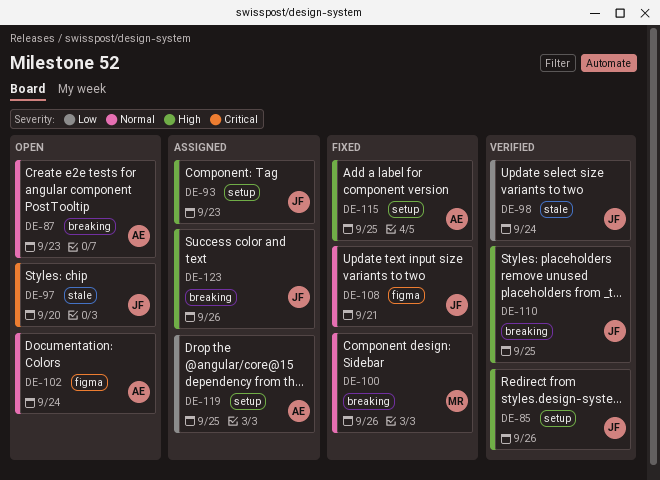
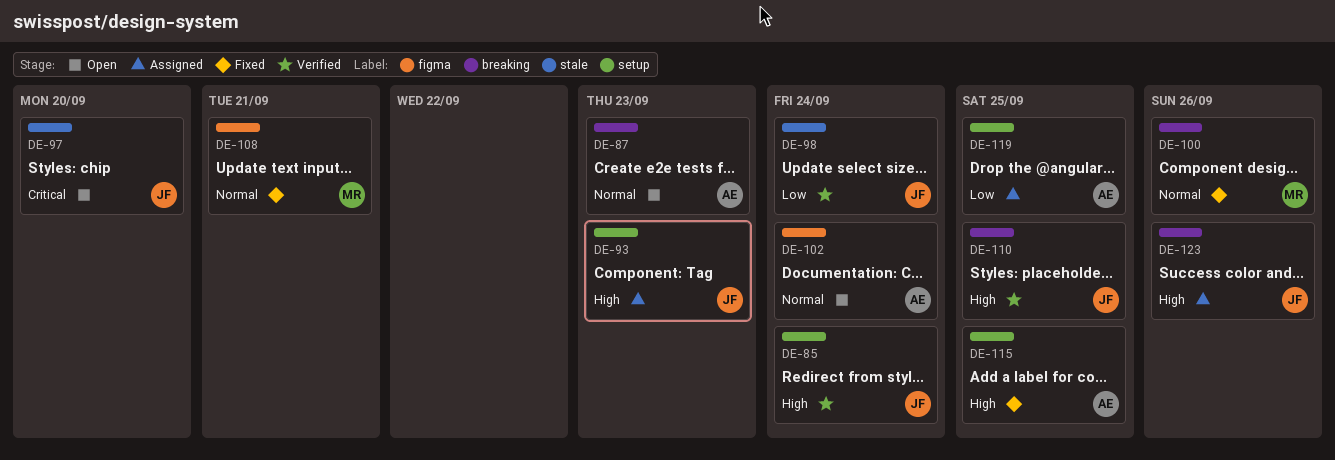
DE-85, due: Sep 26 -> Sep 24
DE-108, owner: JF -> MR

